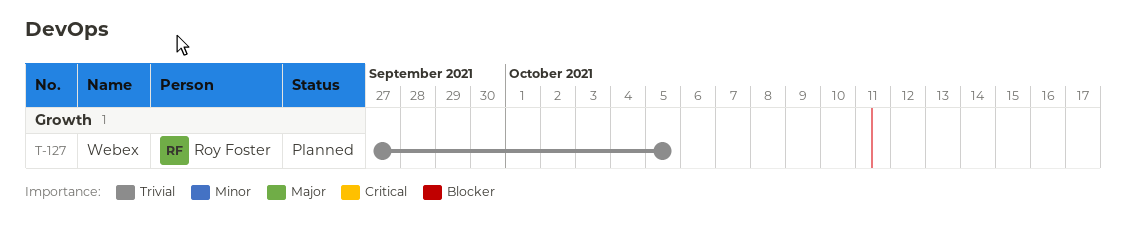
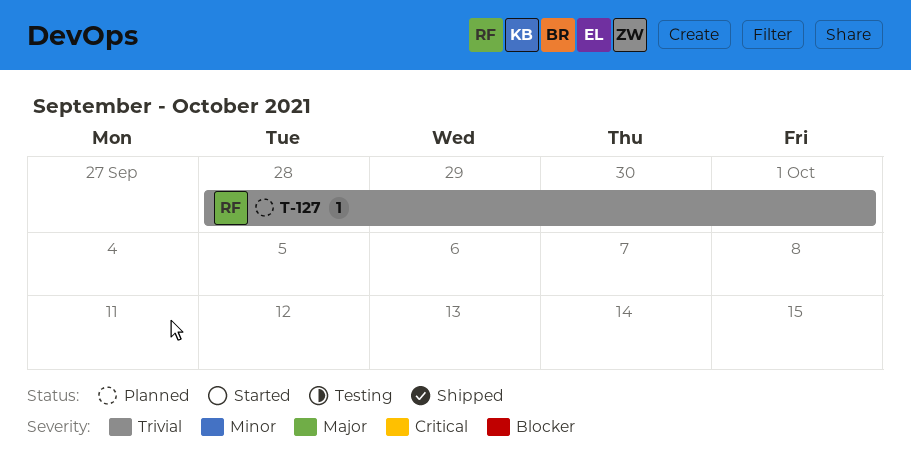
T-127, start: Sep 27 -> Sep 28
T-127, due: Oct 5 -> Oct 1

